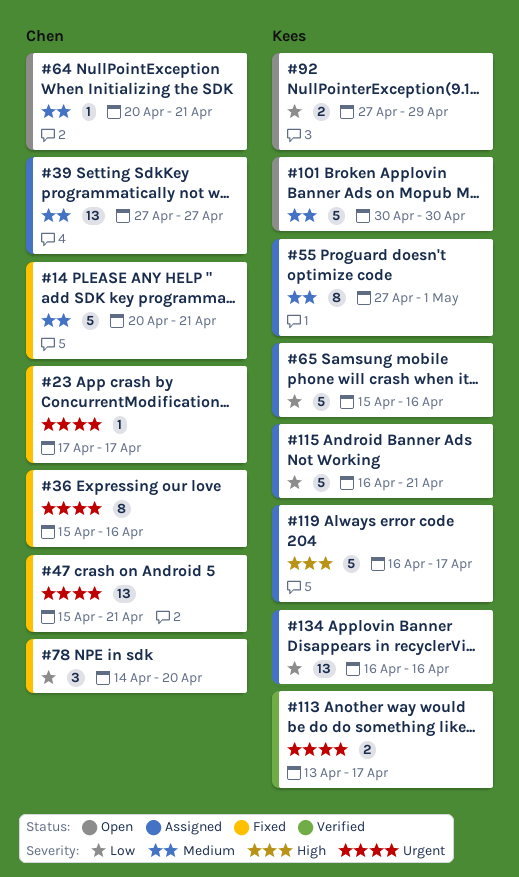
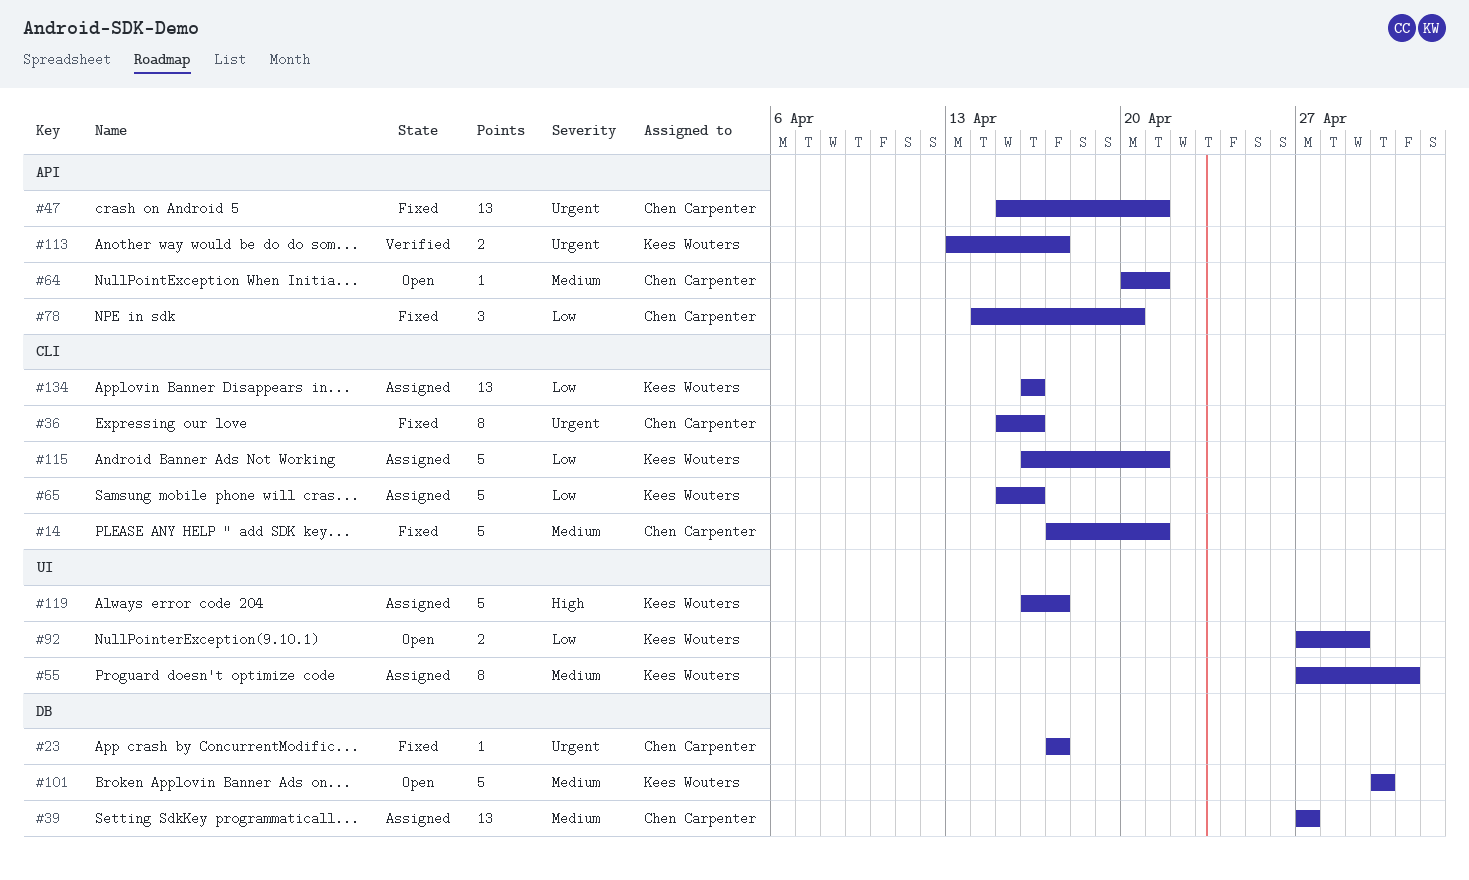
#14, start: Apr 20 -> Apr 17

